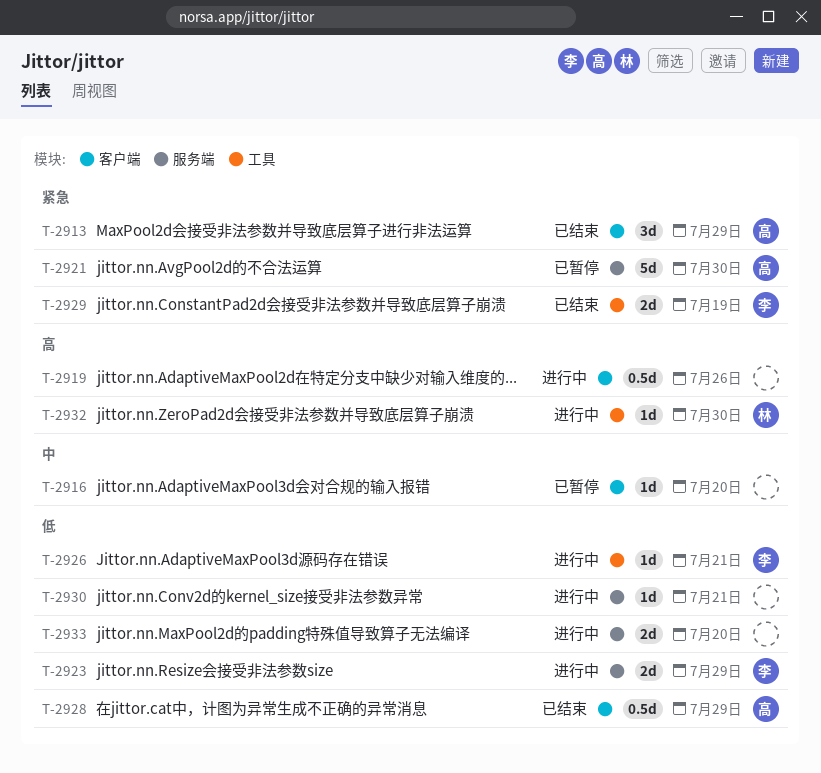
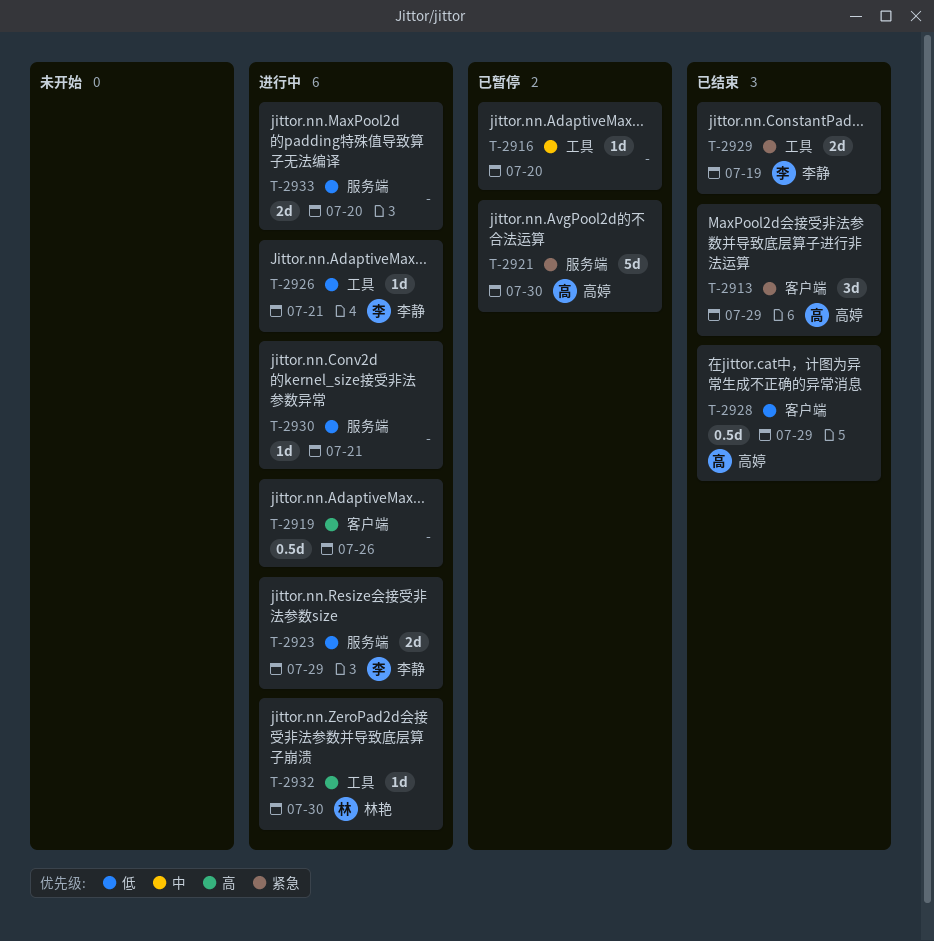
T-2916, label: 客户端 -> 工具

